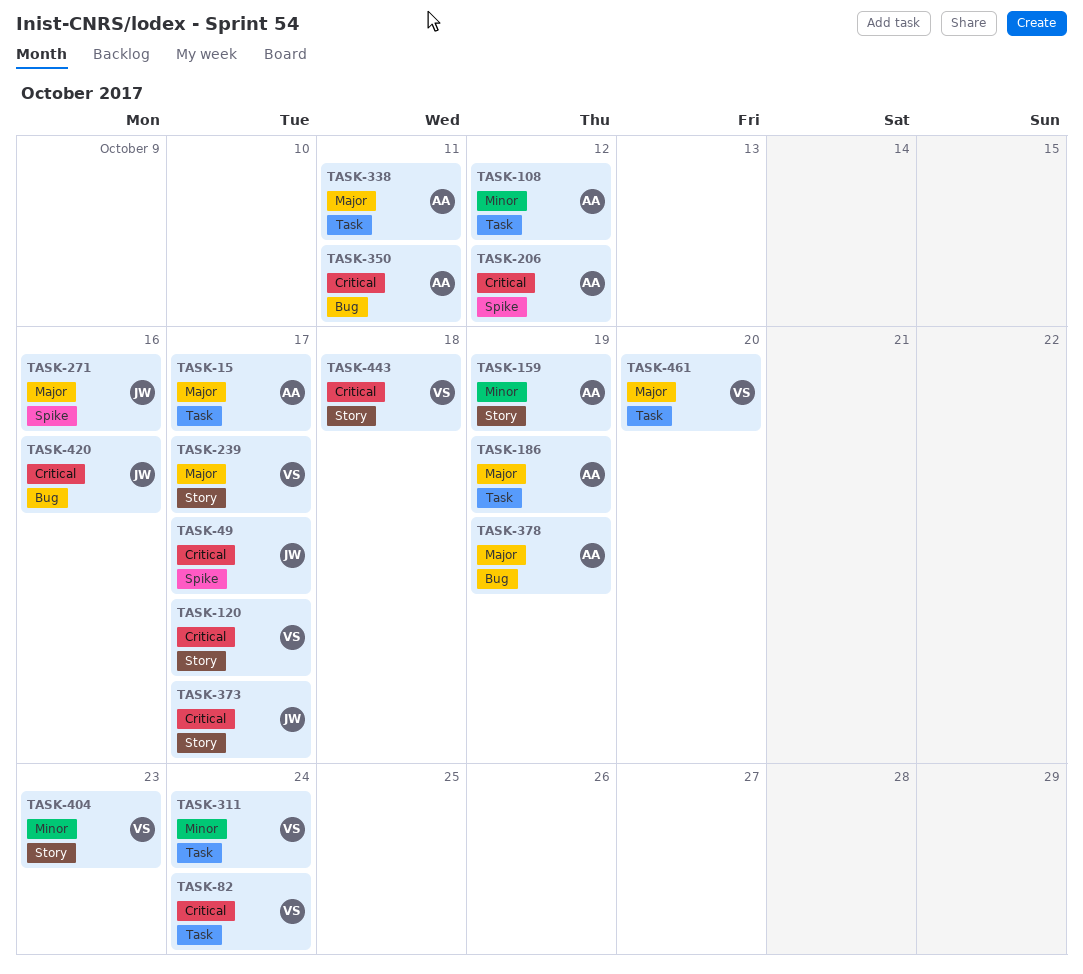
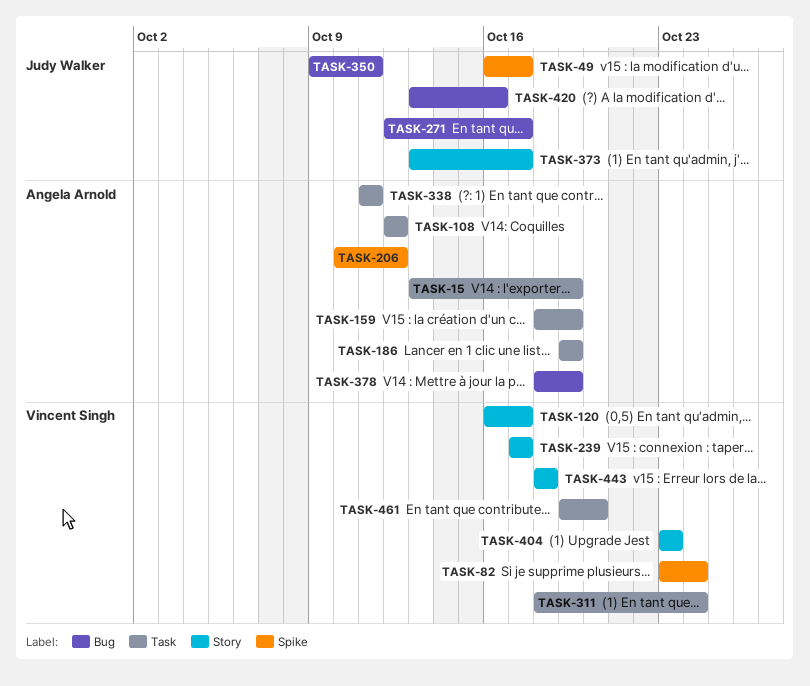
TASK-15, due: Oct 17 -> Oct 19
TASK-82, label: Task -> Spike
TASK-159, label: Story -> Task
TASK-271, label: Spike -> Bug
TASK-271, due: Oct 16 -> Oct 17
TASK-350, owner: Angela Arnold -> Judy Walker

